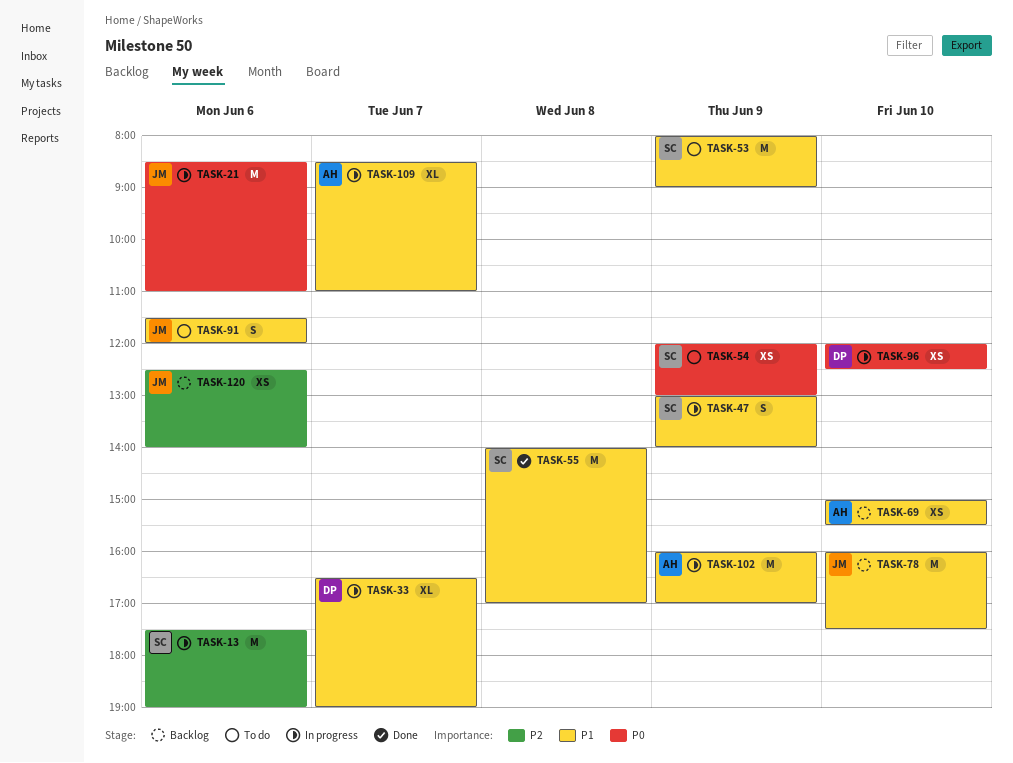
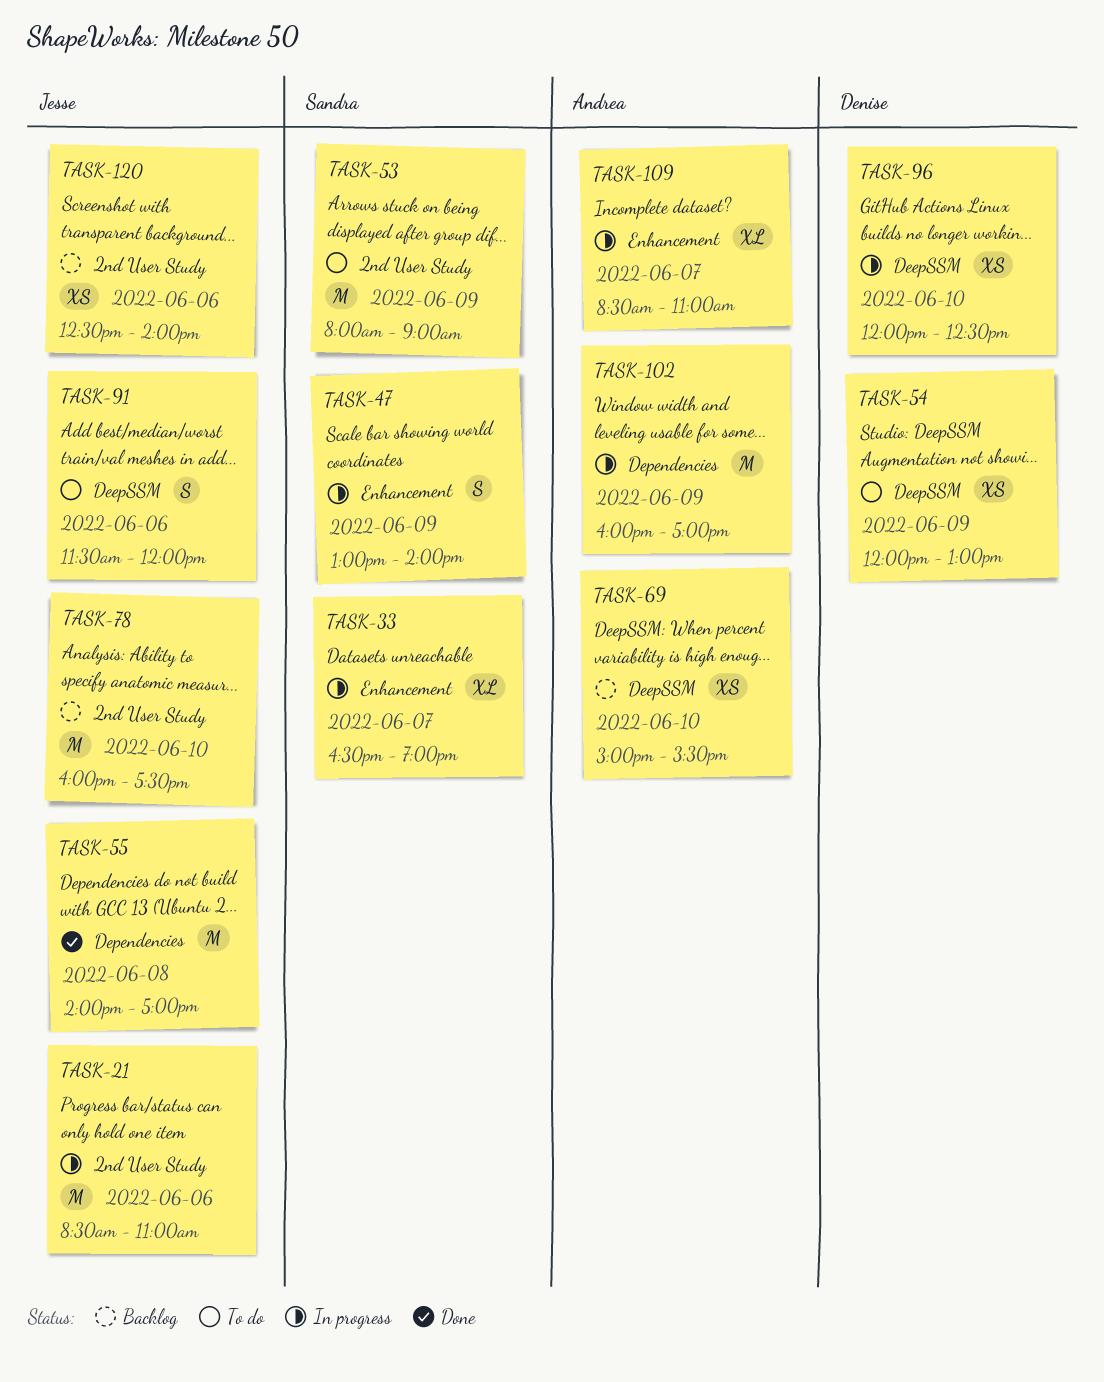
TASK-13: present -> none
TASK-33, owner: Denise -> Sandra
TASK-54, owner: Sandra -> Denise
TASK-55, owner: Sandra -> Jesse

